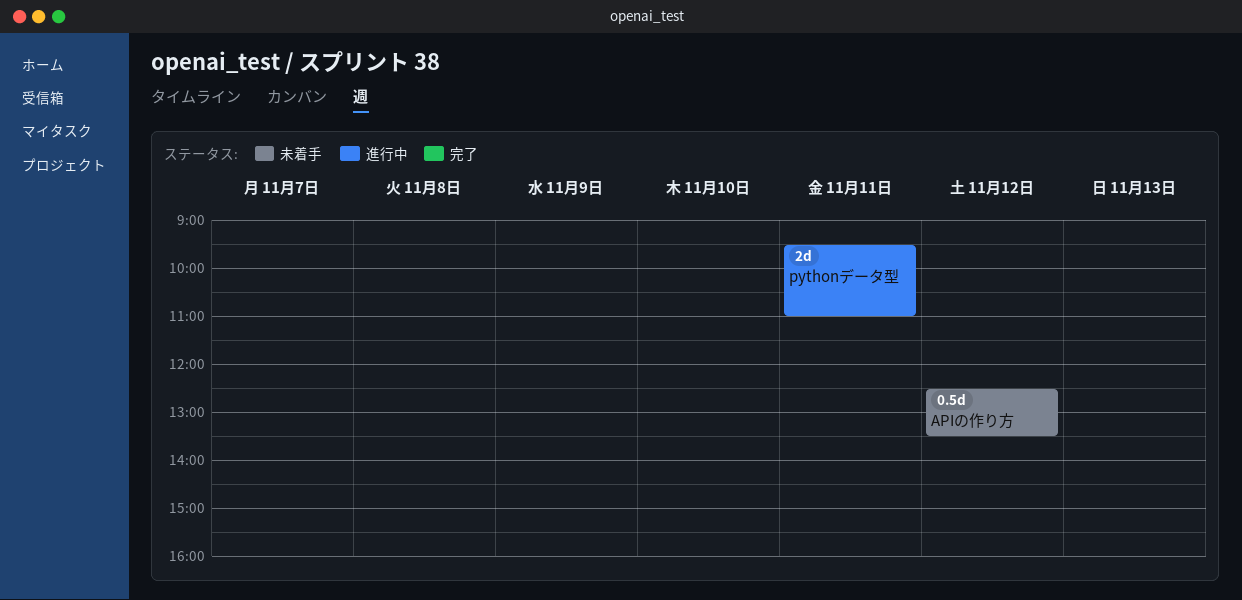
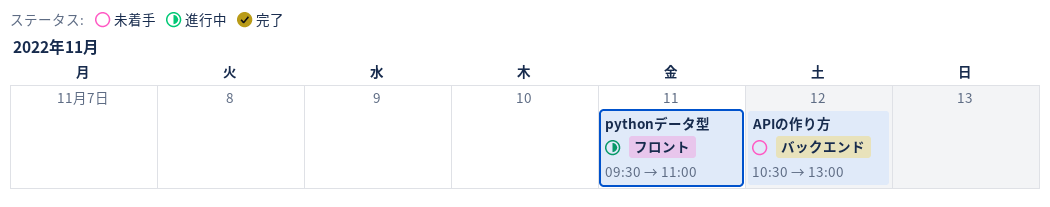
APIの作り方, begins: 12:30 -> 10:30
APIの作り方, ends: 13:30 -> 13:00

